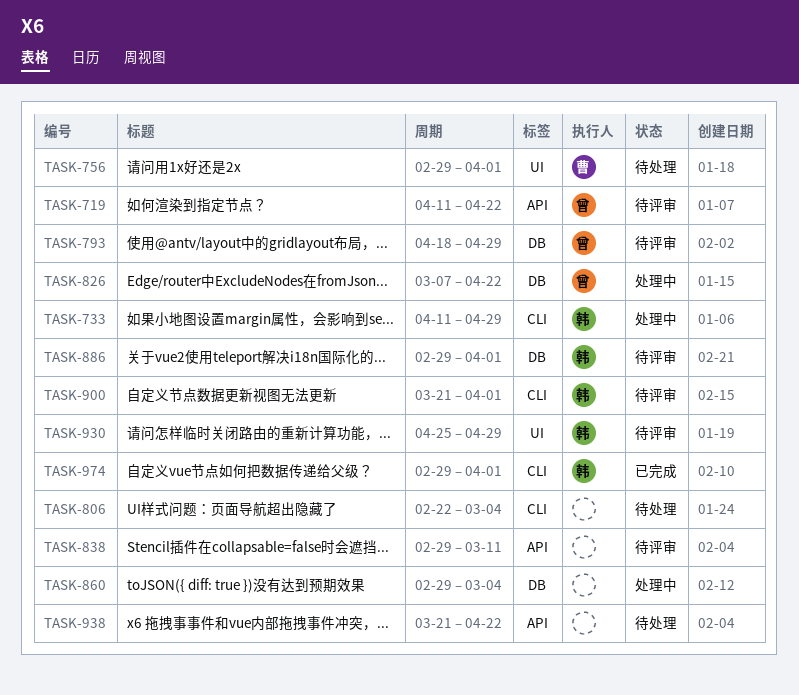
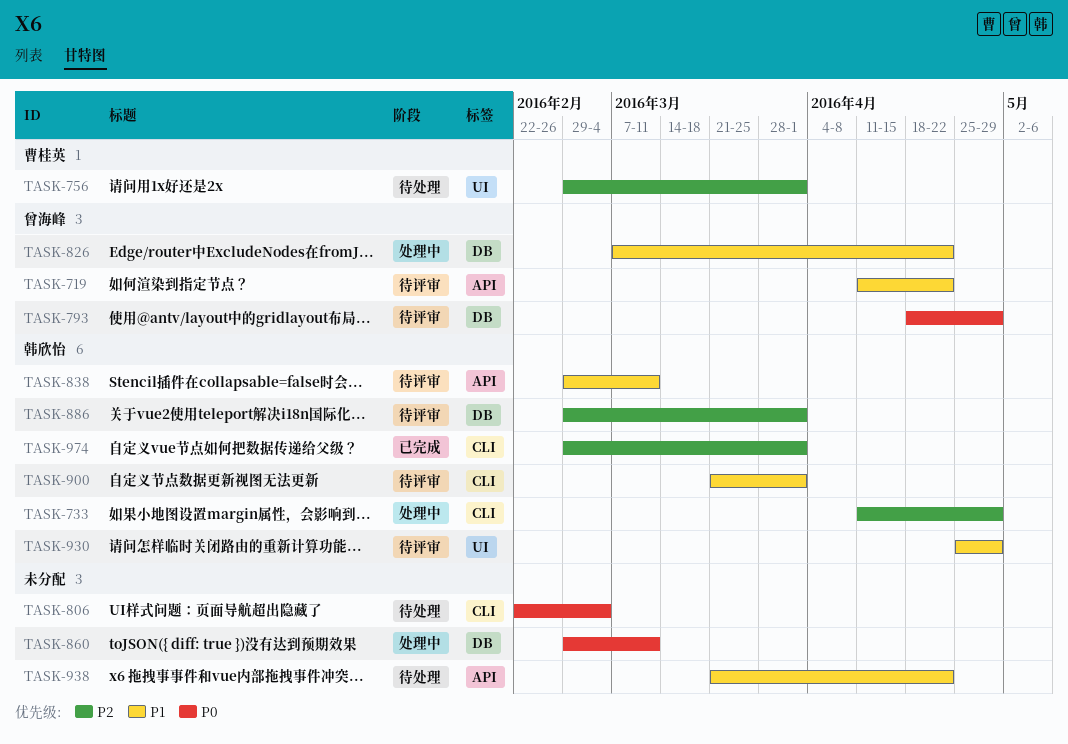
TASK-838, owner: none -> 韩欣怡
TASK-860, due: Mar 4 -> Mar 11

